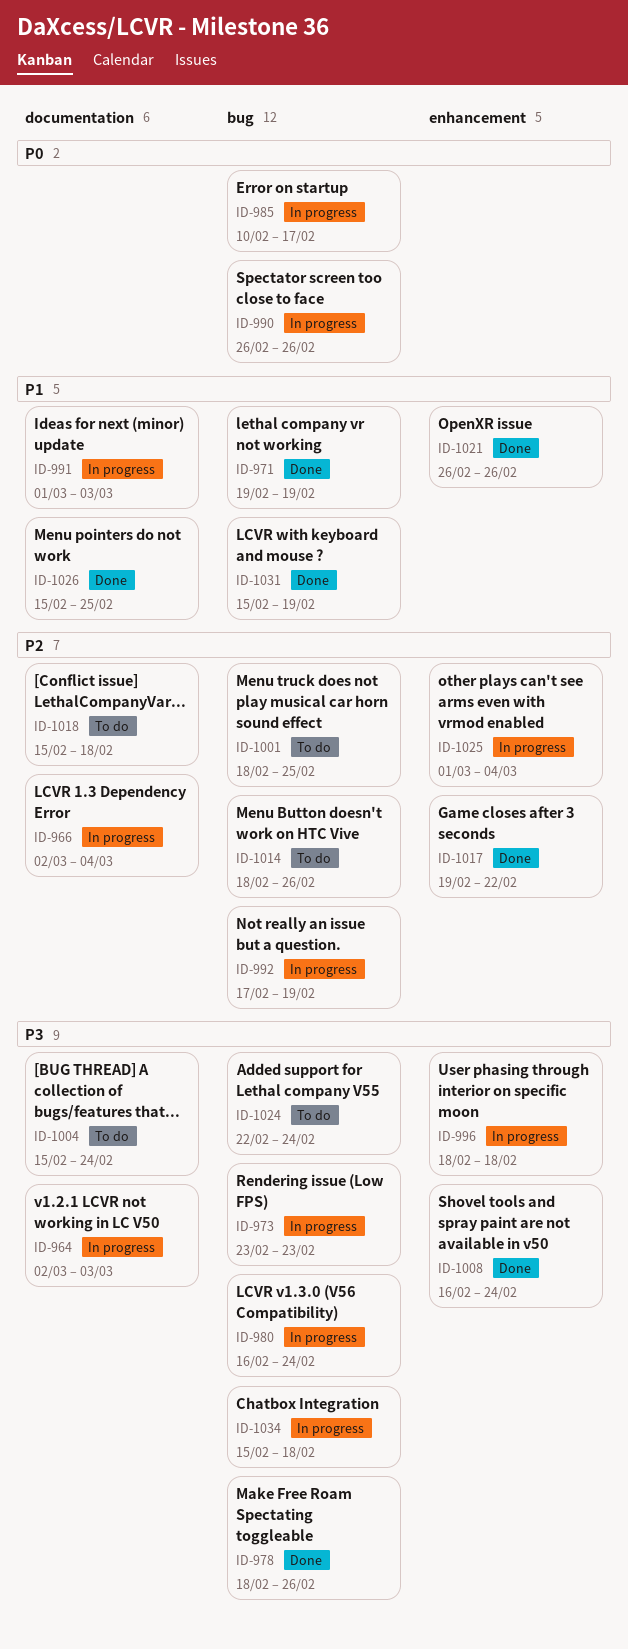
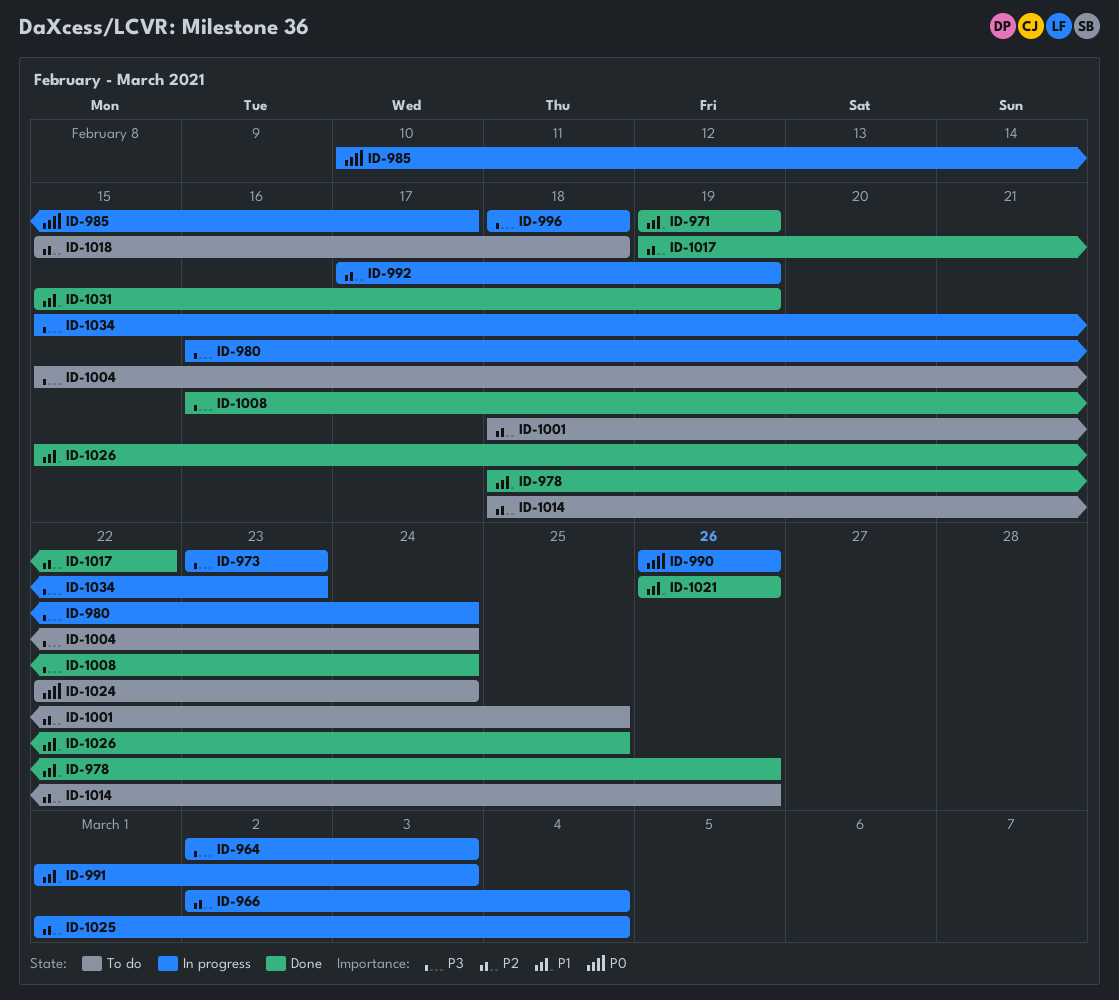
ID-978, priority: P3 -> P1
ID-1024, priority: P3 -> P0
ID-1034, due: Feb 18 -> Feb 23

